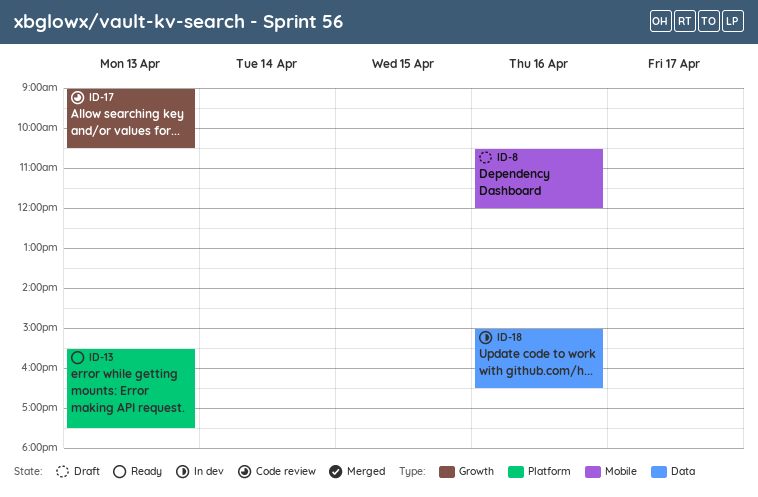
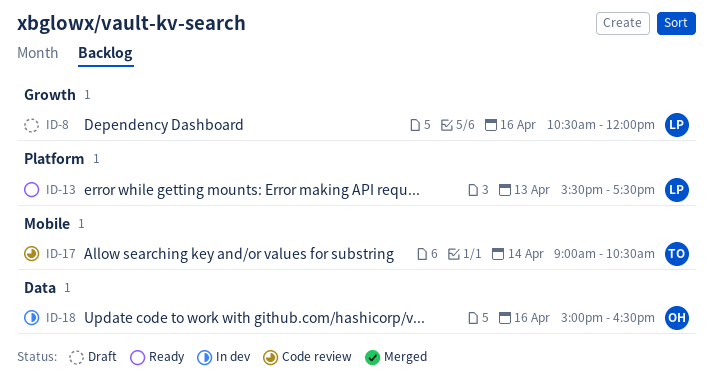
ID-8, label: Mobile -> Growth
ID-17, label: Growth -> Mobile
ID-17, day: Apr 13 -> Apr 14

